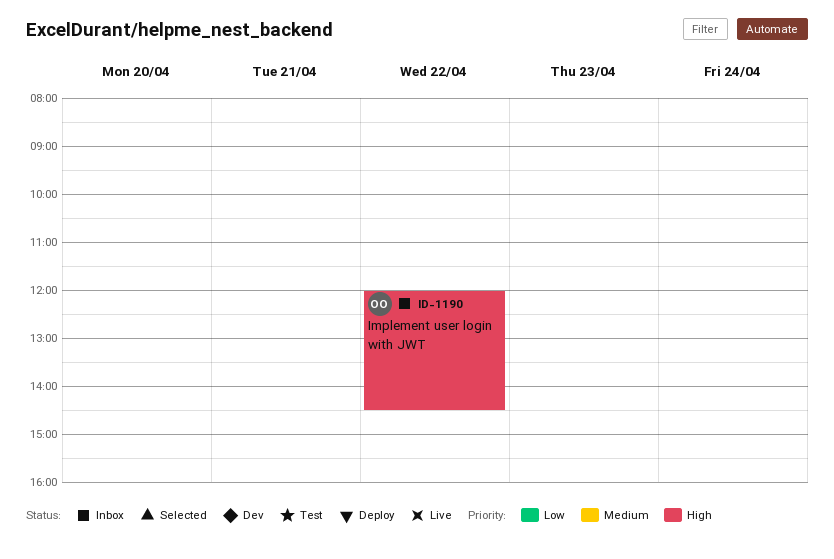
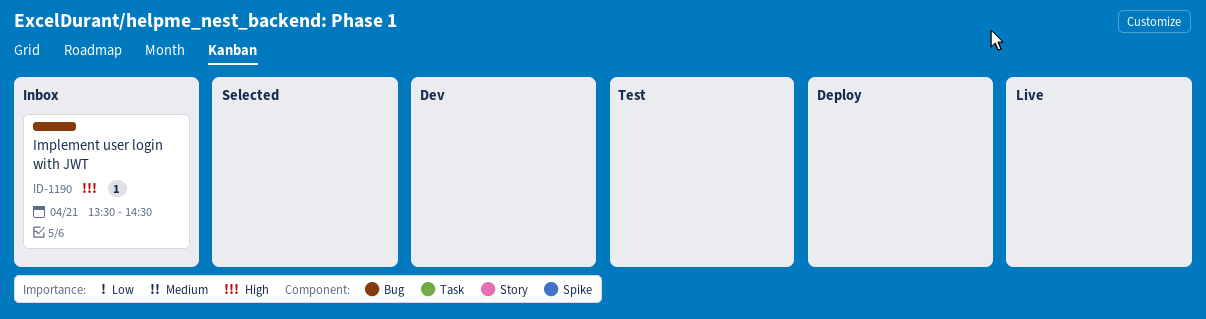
ID-1190, day: Apr 22 -> Apr 21
ID-1190, begins: 12:00 -> 13:30

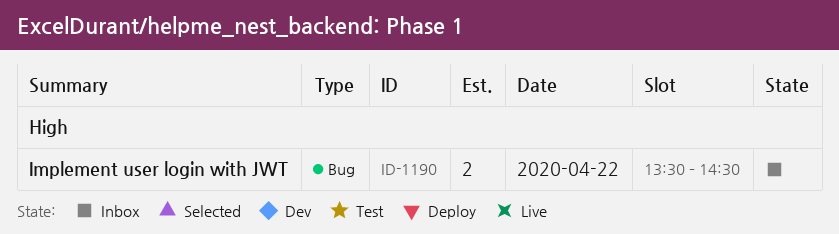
ID-1190, estimate: 1 -> 2
ID-1190, day: Apr 21 -> Apr 22

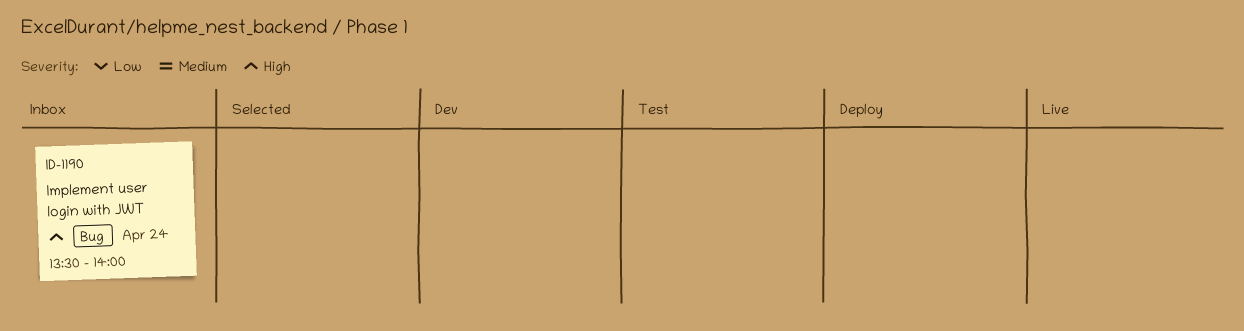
ID-1190, day: Apr 22 -> Apr 24
ID-1190, ends: 14:30 -> 14:00

